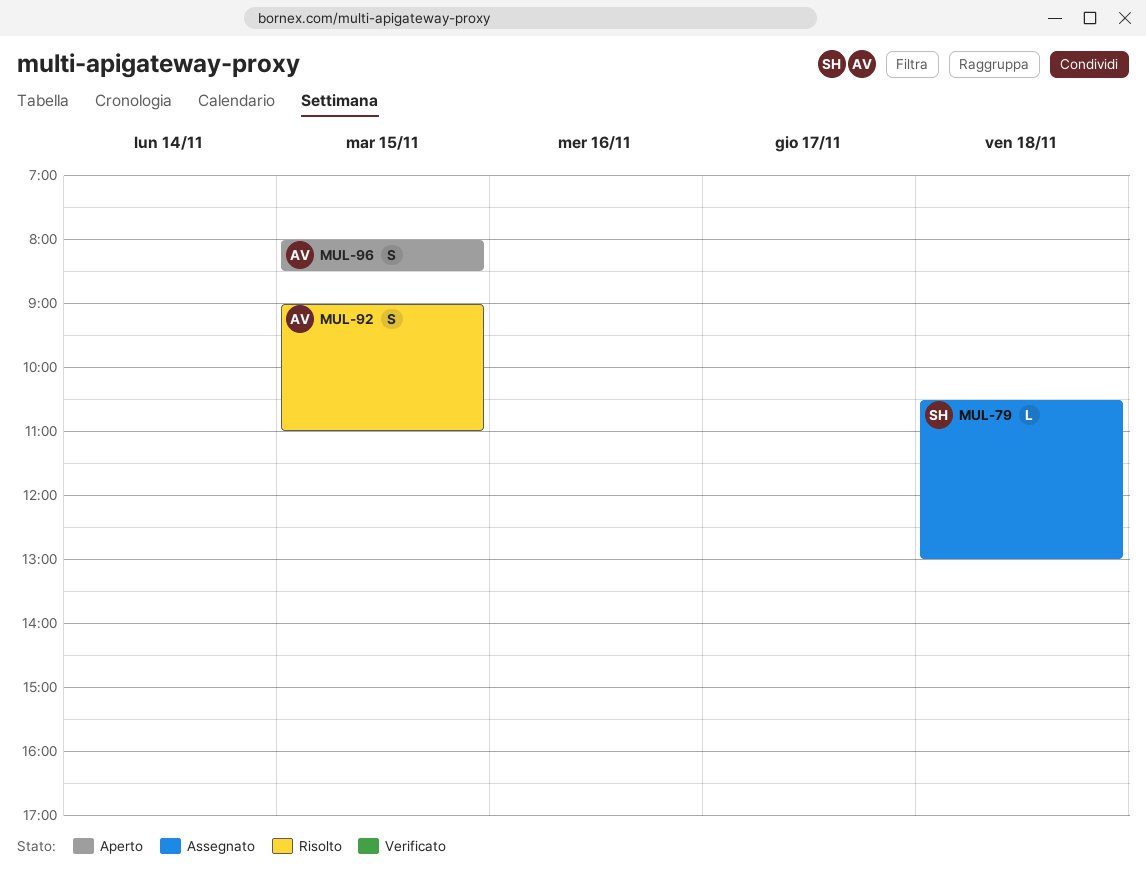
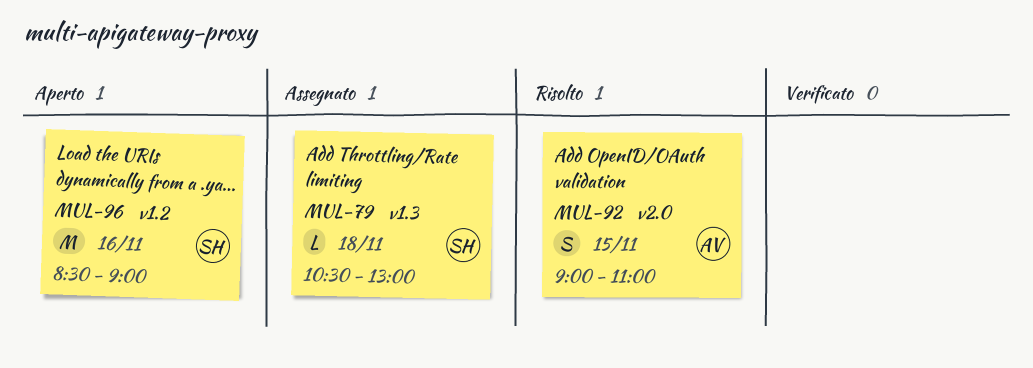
MUL-96, owner: AV -> SH
MUL-96, estimate: S -> M
MUL-96, day: Nov 15 -> Nov 16
MUL-96, begins: 08:00 -> 08:30
MUL-96, ends: 08:30 -> 09:00

